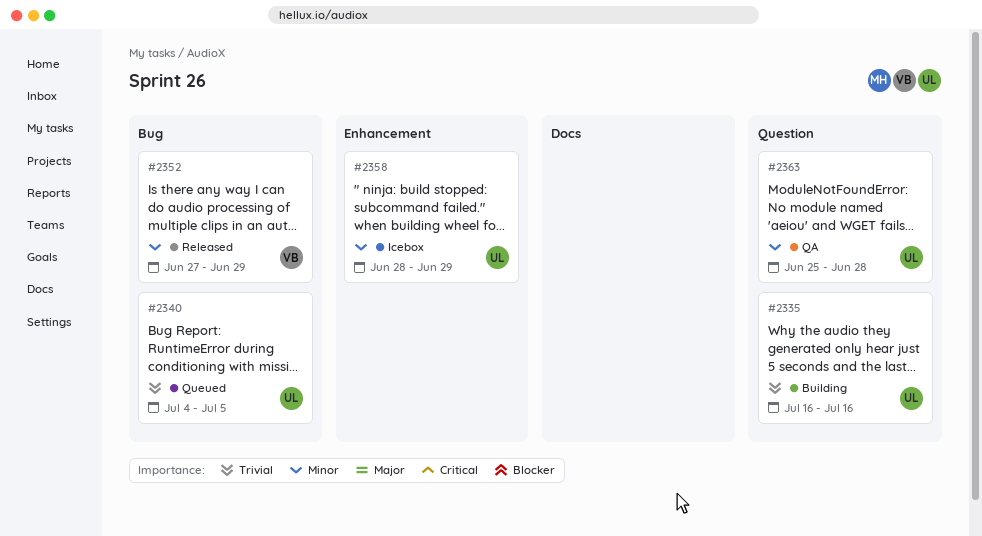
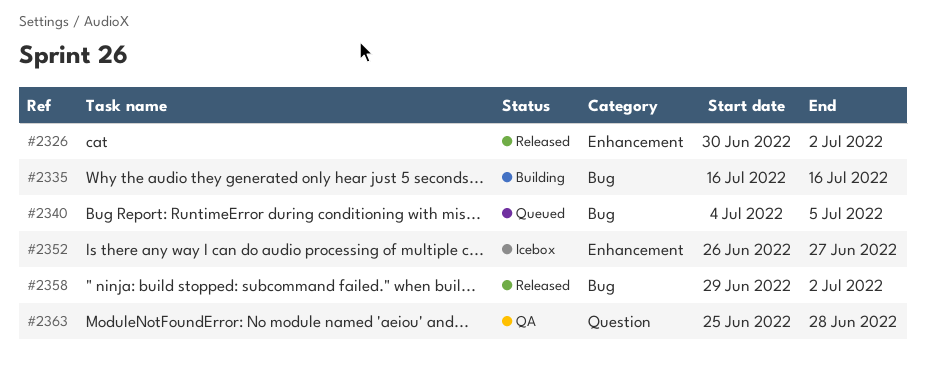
#2326: none -> present
#2335, label: Question -> Bug
#2352, status: Released -> Icebox
#2352, label: Bug -> Enhancement
#2352, start: Jun 27 -> Jun 26
#2352, due: Jun 29 -> Jun 27
#2358, status: Icebox -> Released
#2358, label: Enhancement -> Bug
#2358, start: Jun 28 -> Jun 29
#2358, due: Jun 29 -> Jul 2

